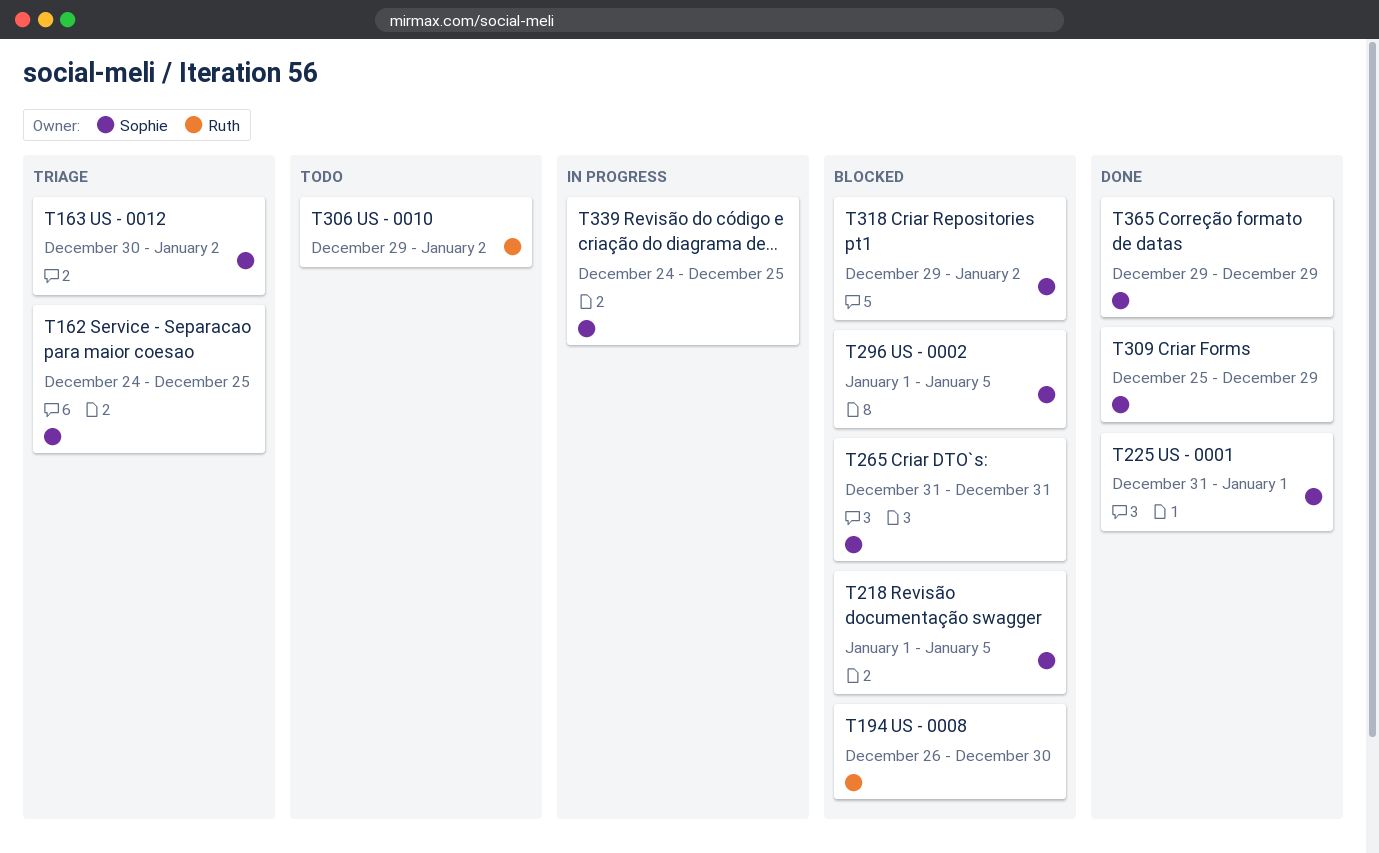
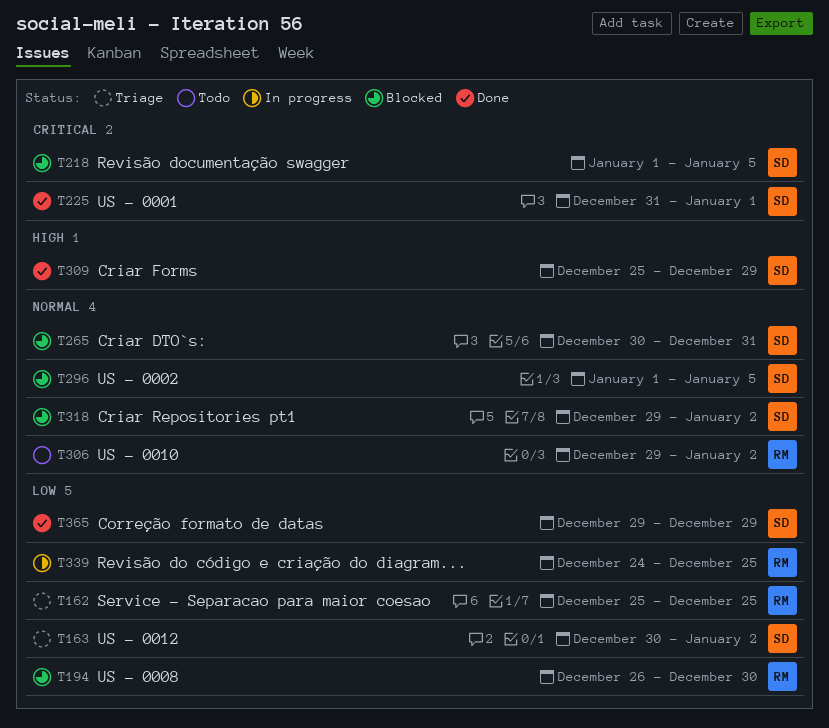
T162, owner: Sophie -> Ruth
T162, start: Dec 24 -> Dec 25
T265, start: Dec 31 -> Dec 30
T339, owner: Sophie -> Ruth

